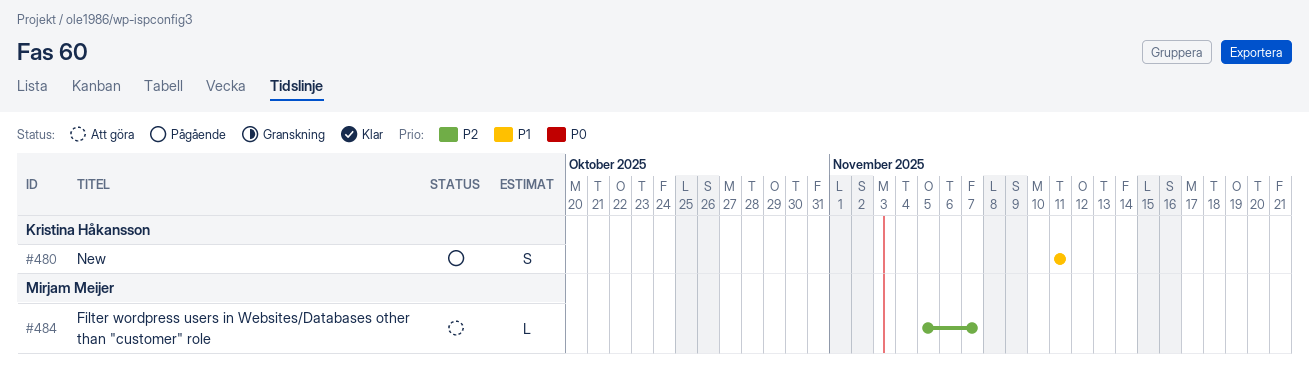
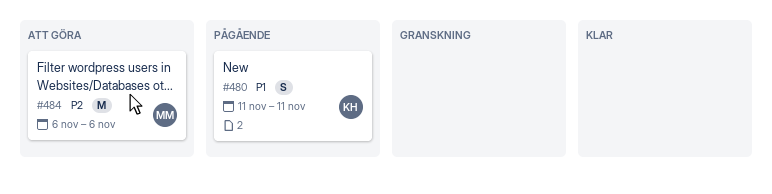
#484, estimate: L -> M
#484, start: Nov 5 -> Nov 6
#484, due: Nov 7 -> Nov 6

